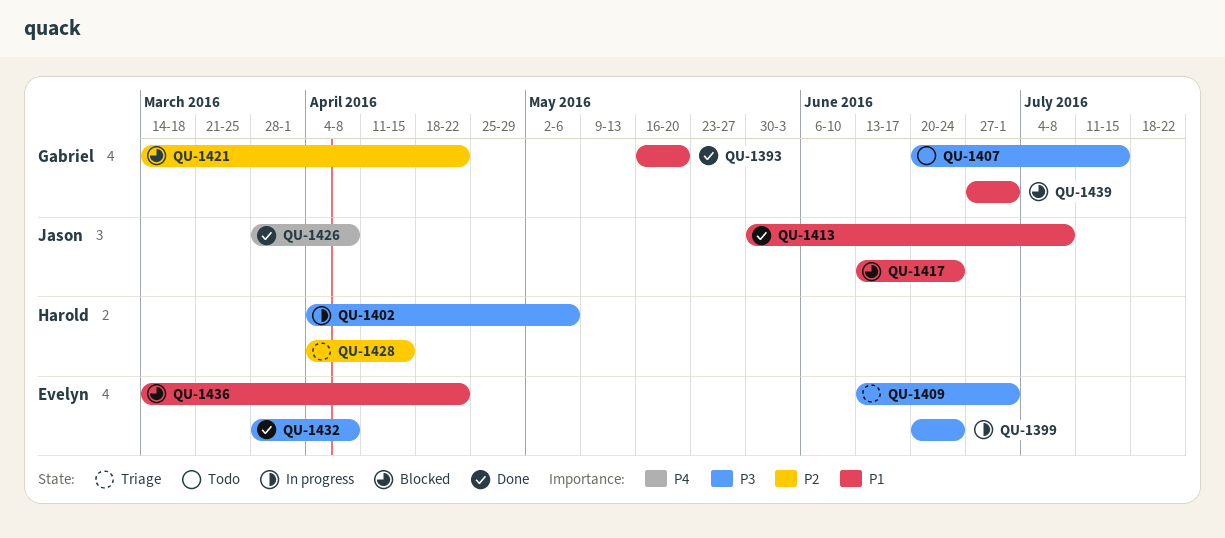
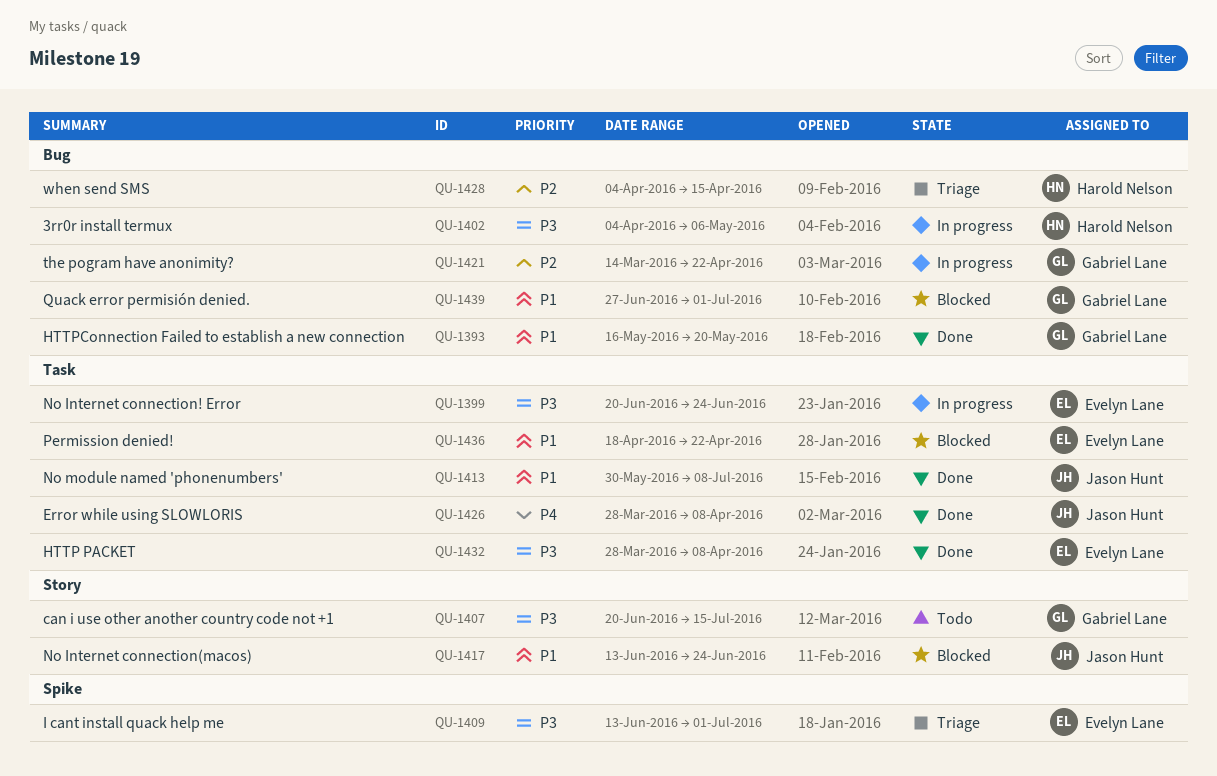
QU-1421, status: Blocked -> In progress
QU-1436, start: Mar 14 -> Apr 18

